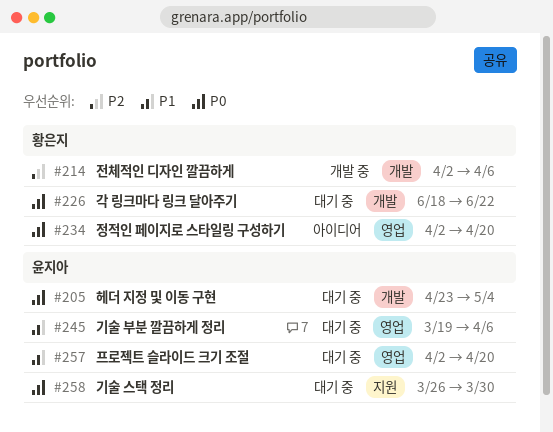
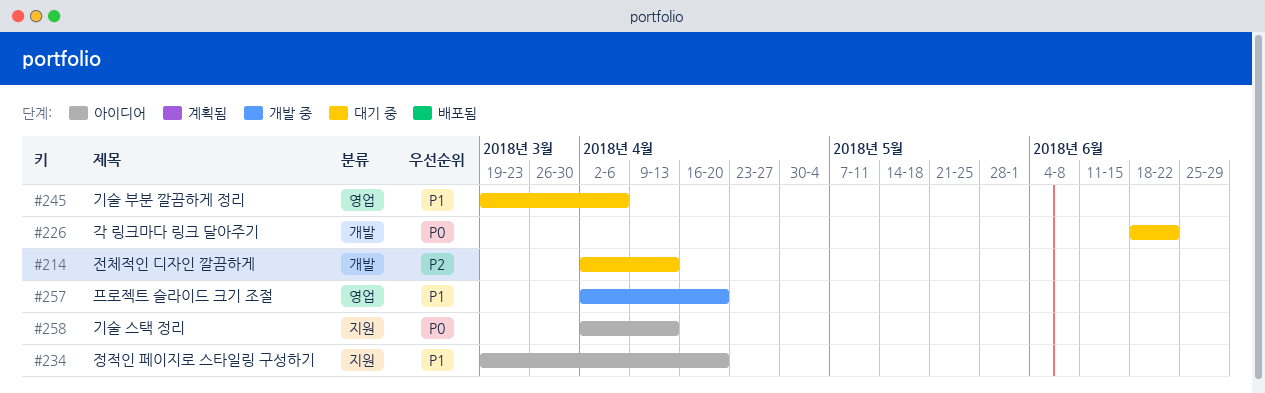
#205: present -> none
#214, status: 개발 중 -> 대기 중
#214, due: Apr 6 -> Apr 13
#234, priority: P0 -> P1
#234, label: 영업 -> 지원
#234, start: Apr 2 -> Mar 19
#257, status: 대기 중 -> 개발 중
#258, status: 대기 중 -> 아이디어
#258, start: Mar 26 -> Apr 2
#258, due: Mar 30 -> Apr 13

